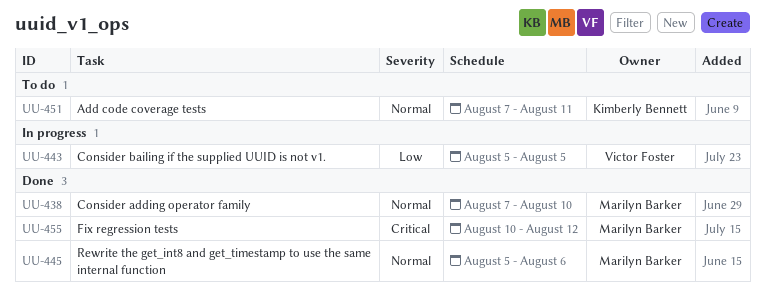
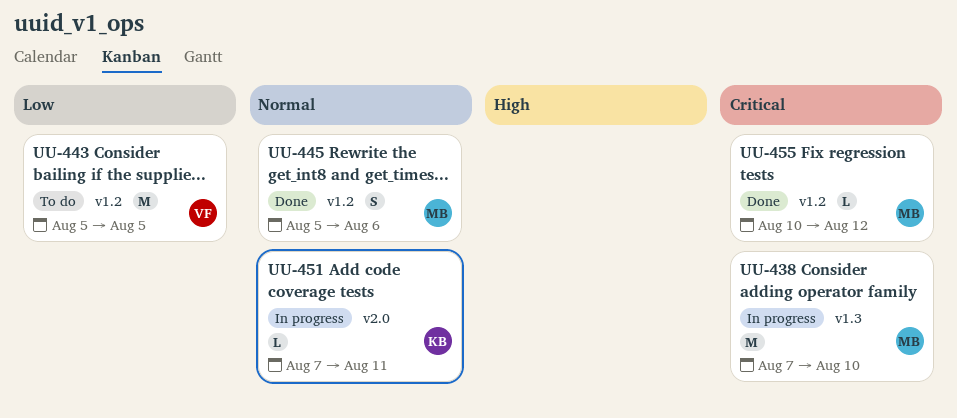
UU-438, status: Done -> In progress
UU-438, priority: Normal -> Critical
UU-443, status: In progress -> To do
UU-451, status: To do -> In progress

